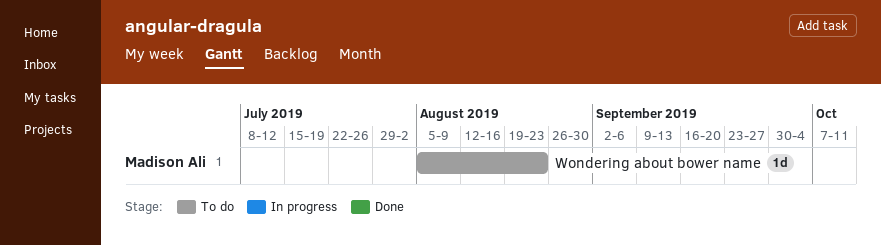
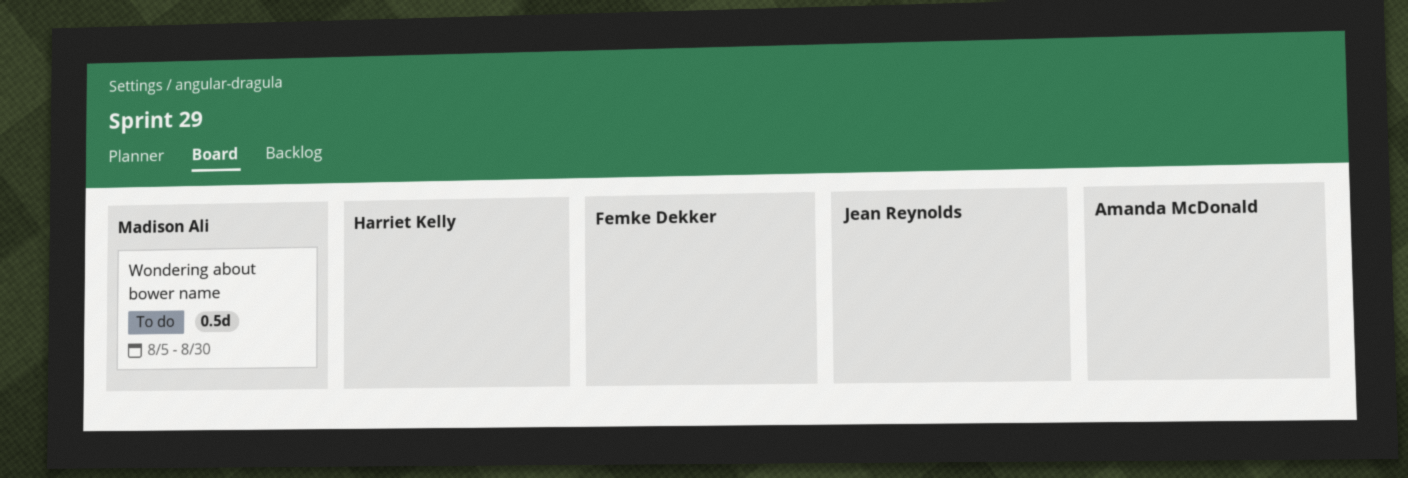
Wondering about bower name, estimate: 1d -> 0.5d
Wondering about bower name, due: Aug 23 -> Aug 30

